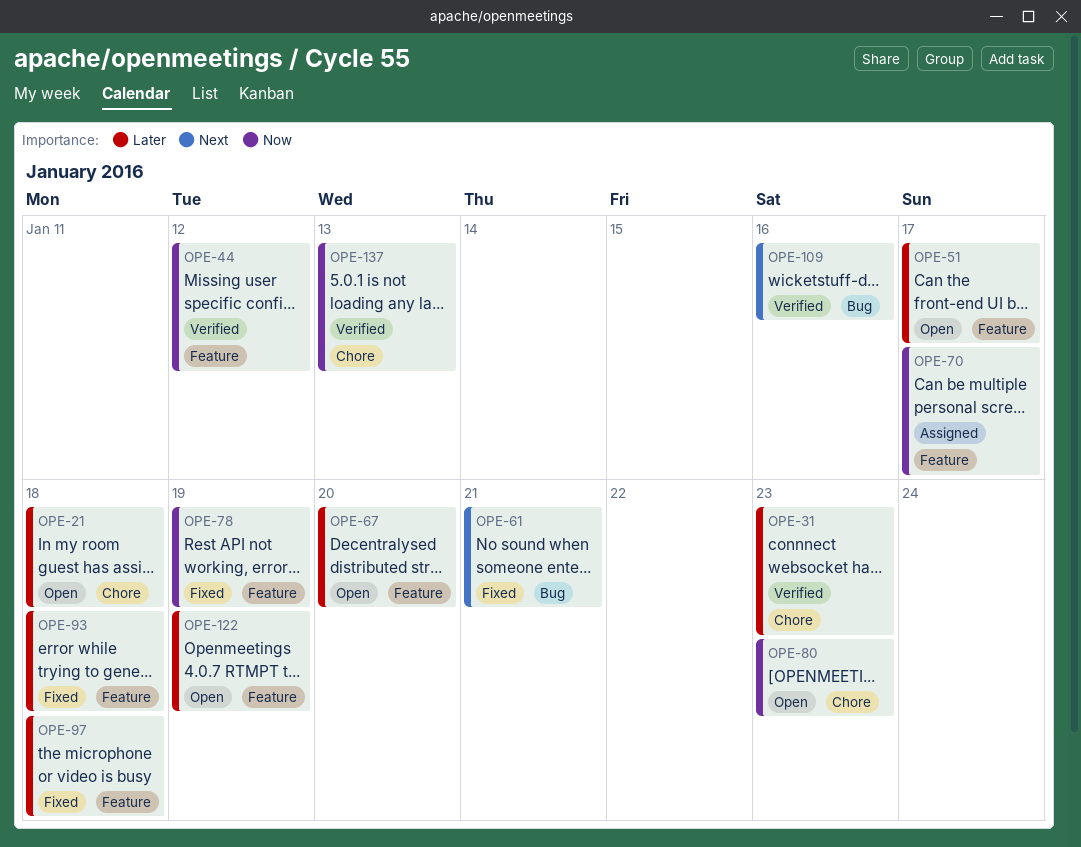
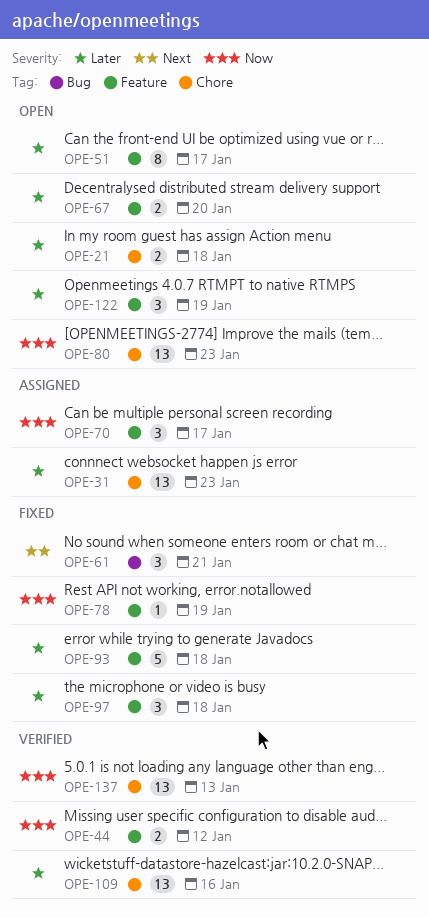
OPE-31, status: Verified -> Assigned
OPE-109, priority: Next -> Later
OPE-109, label: Bug -> Chore

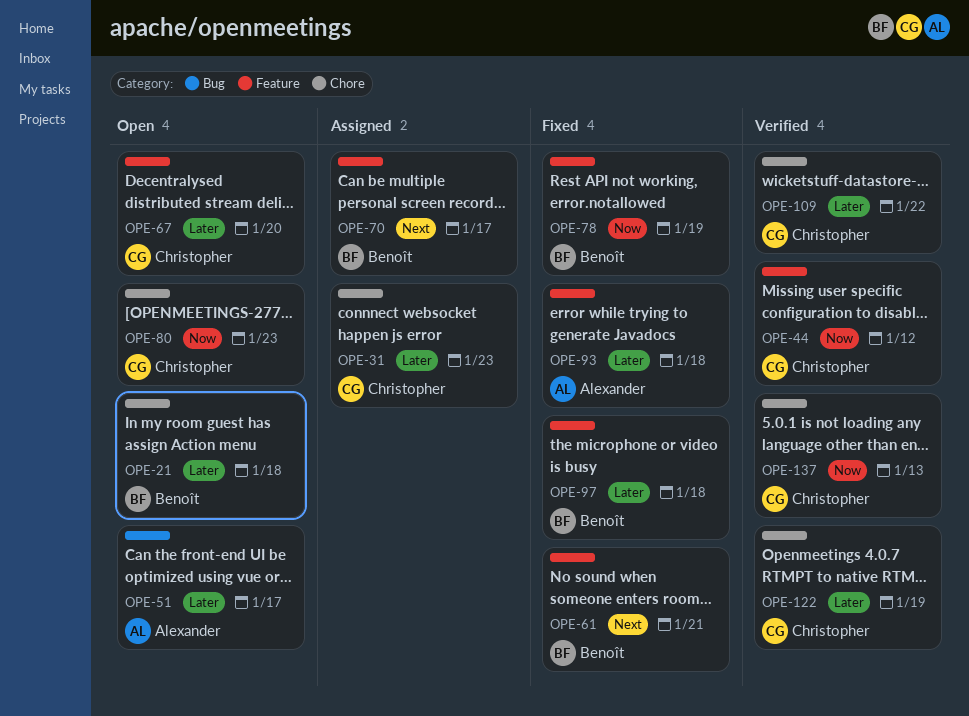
OPE-51, label: Feature -> Bug
OPE-61, label: Bug -> Feature
OPE-70, priority: Now -> Next
OPE-109, due: Jan 16 -> Jan 22
OPE-122, status: Open -> Verified
OPE-122, label: Feature -> Chore

